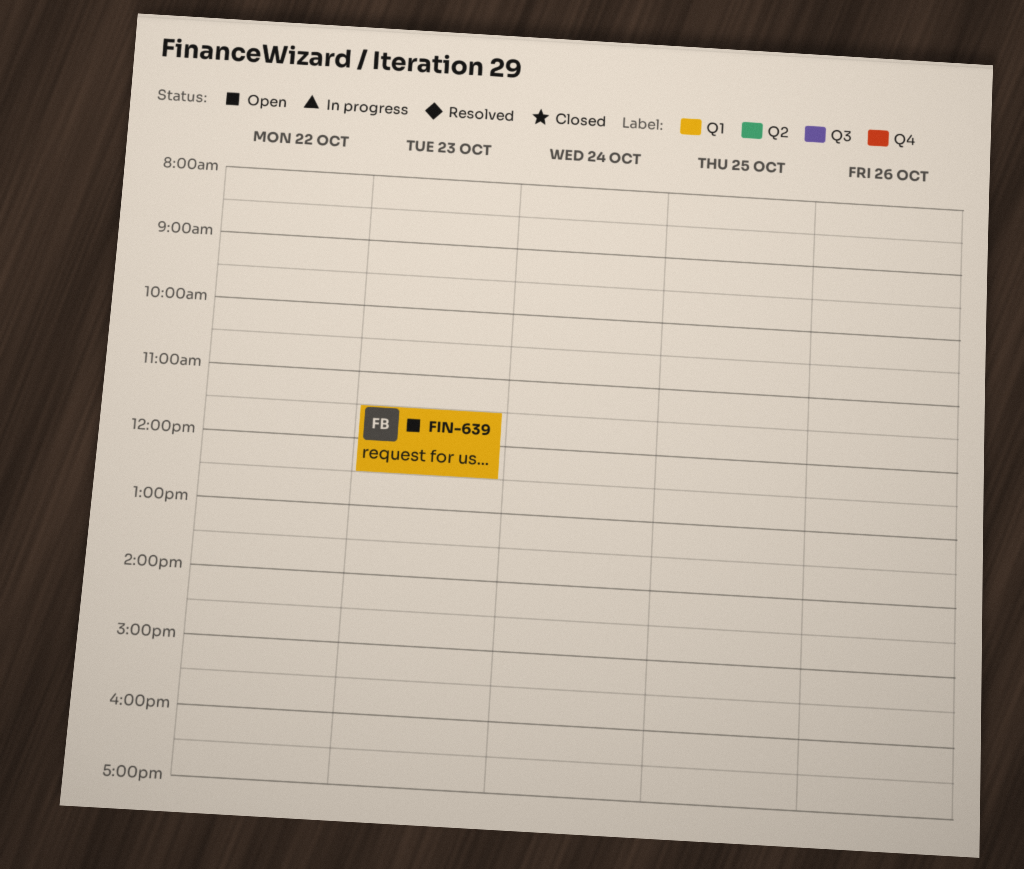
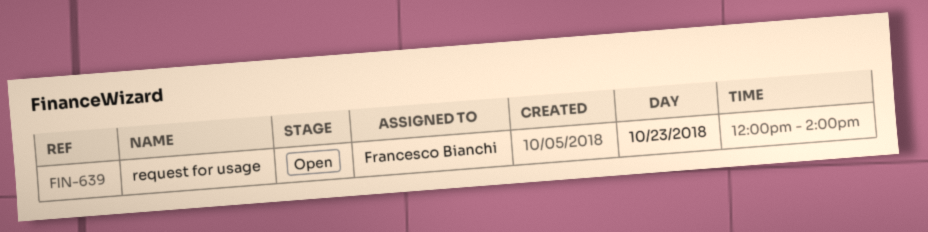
FIN-639, begins: 11:30 -> 12:00
FIN-639, ends: 12:30 -> 14:00

